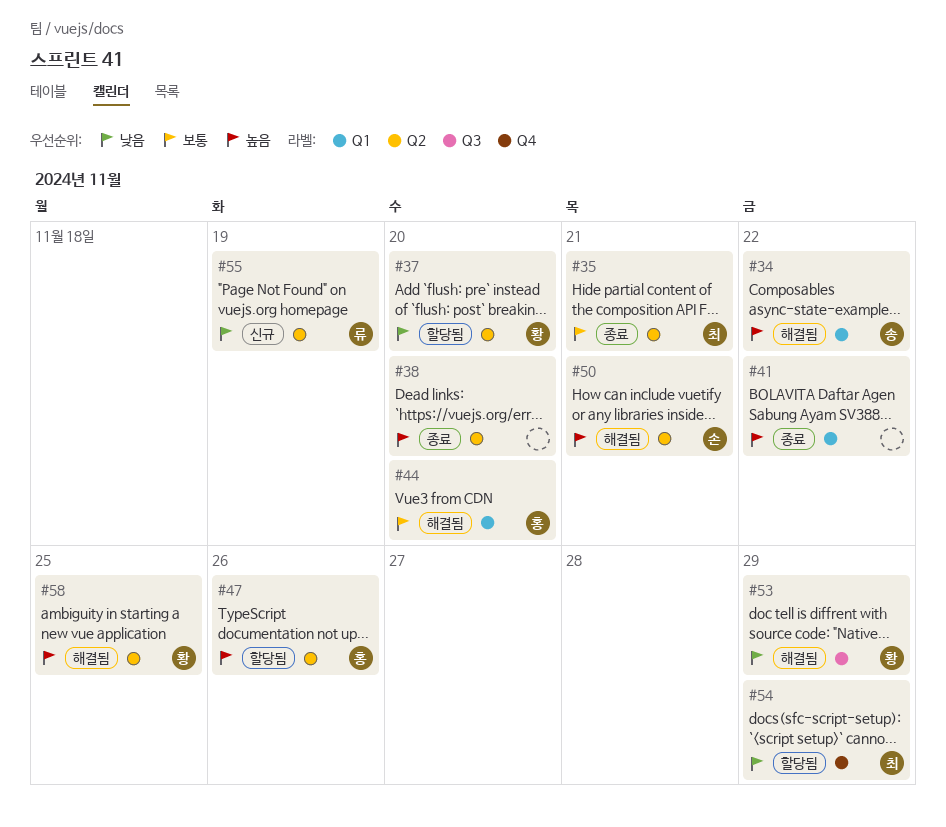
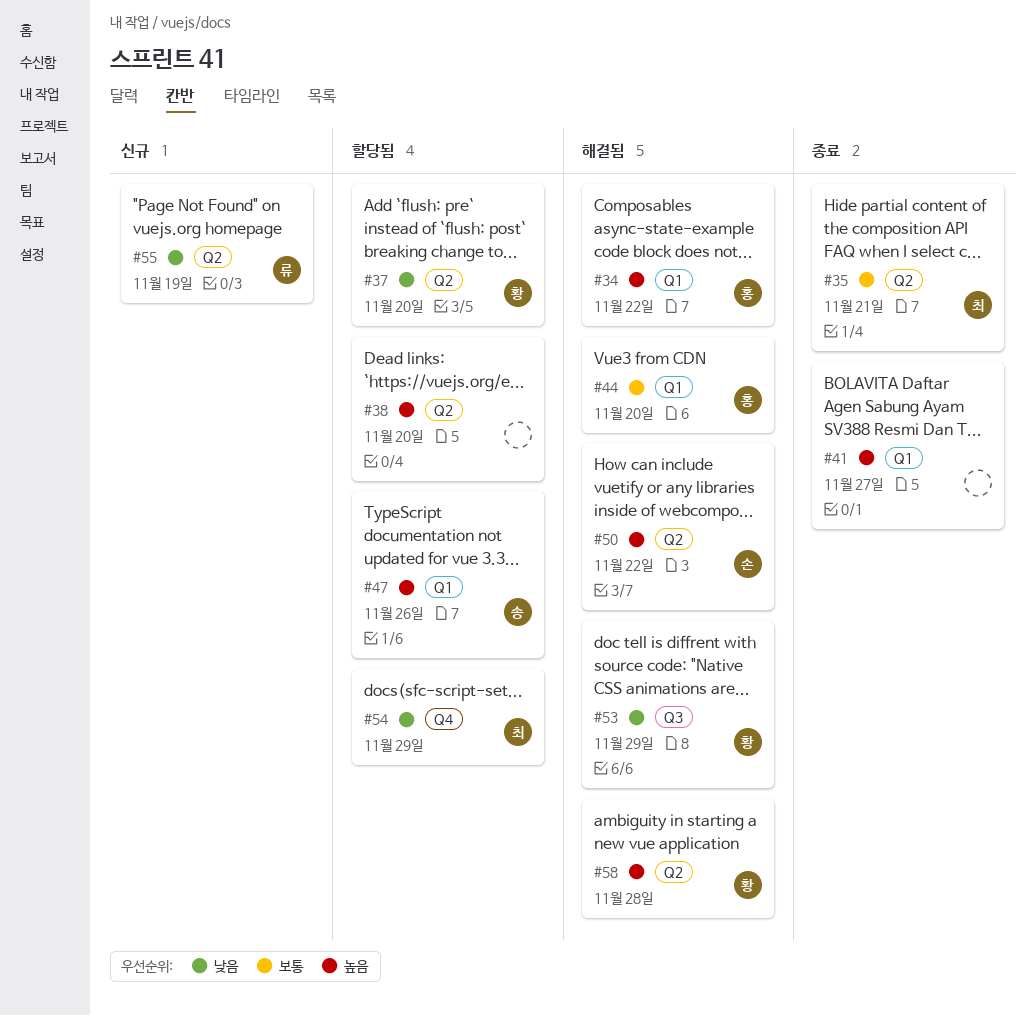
#34, owner: 송 -> 홍
#38, status: 종료 -> 할당됨
#41, due: Nov 22 -> Nov 27
#47, owner: 홍 -> 송
#47, label: Q2 -> Q1
#50, due: Nov 21 -> Nov 22
#58, due: Nov 25 -> Nov 28

